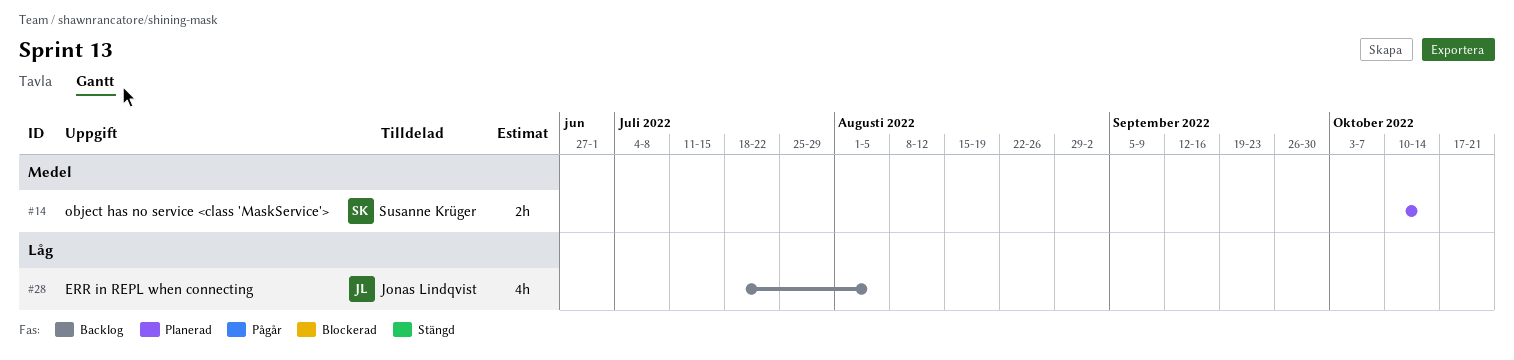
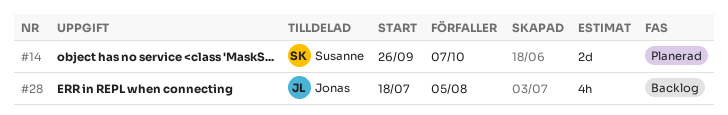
#14, estimate: 2h -> 2d
#14, start: Oct 10 -> Sep 26
#14, due: Oct 14 -> Oct 7

